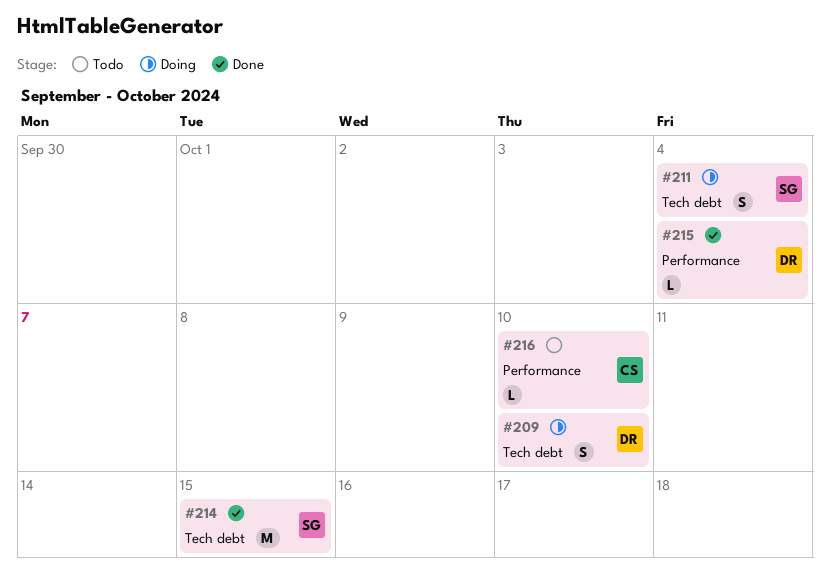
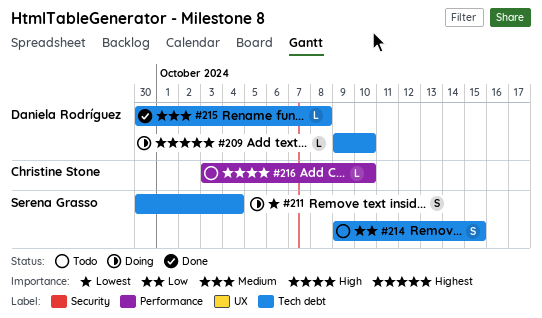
#209, estimate: S -> L
#214, status: Done -> Todo
#214, estimate: M -> S
#215, label: Performance -> Tech debt
#215, due: Oct 4 -> Oct 8

